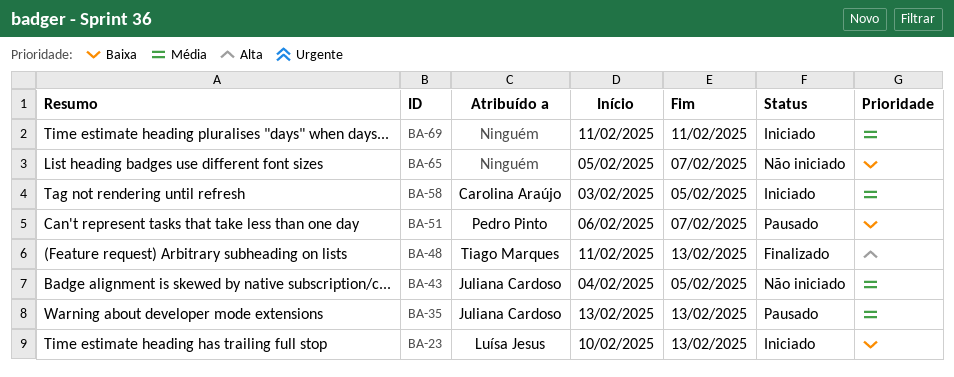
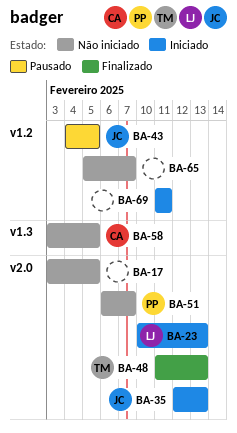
BA-17: none -> present
BA-35, status: Pausado -> Iniciado
BA-35, start: Feb 13 -> Feb 12
BA-43, status: Não iniciado -> Pausado
BA-51, status: Pausado -> Não iniciado
BA-58, status: Iniciado -> Não iniciado

